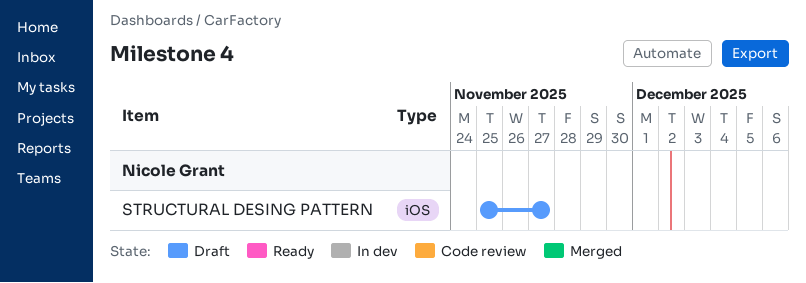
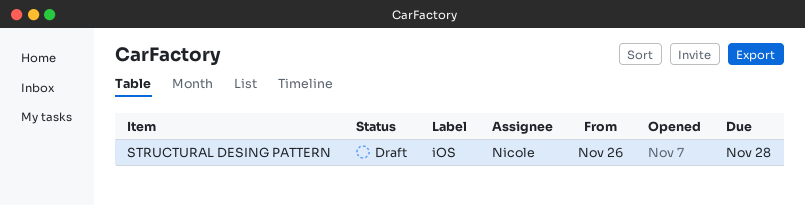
STRUCTURAL DESING PATTERN, start: Nov 25 -> Nov 26
STRUCTURAL DESING PATTERN, due: Nov 27 -> Nov 28

